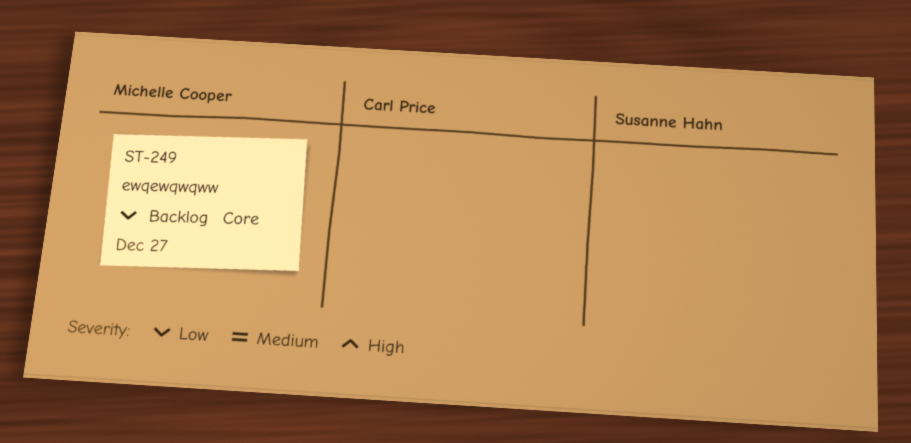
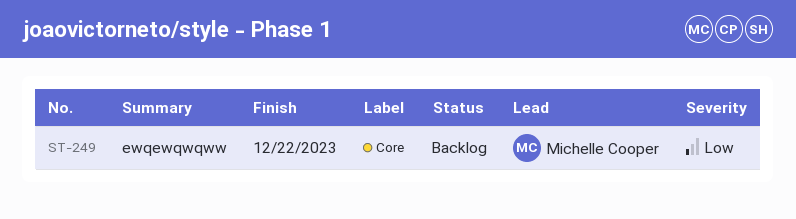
ST-249, due: Dec 27 -> Dec 22

